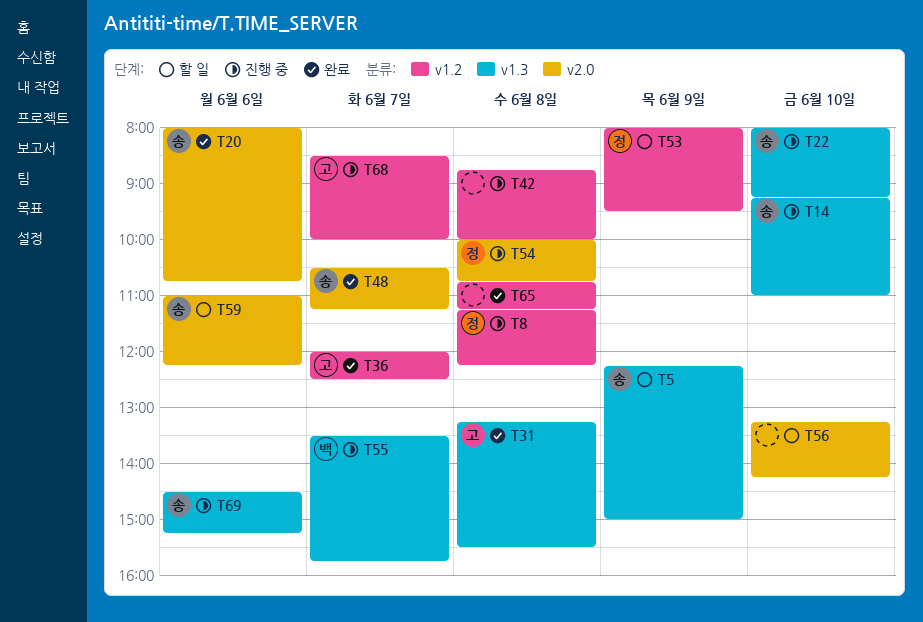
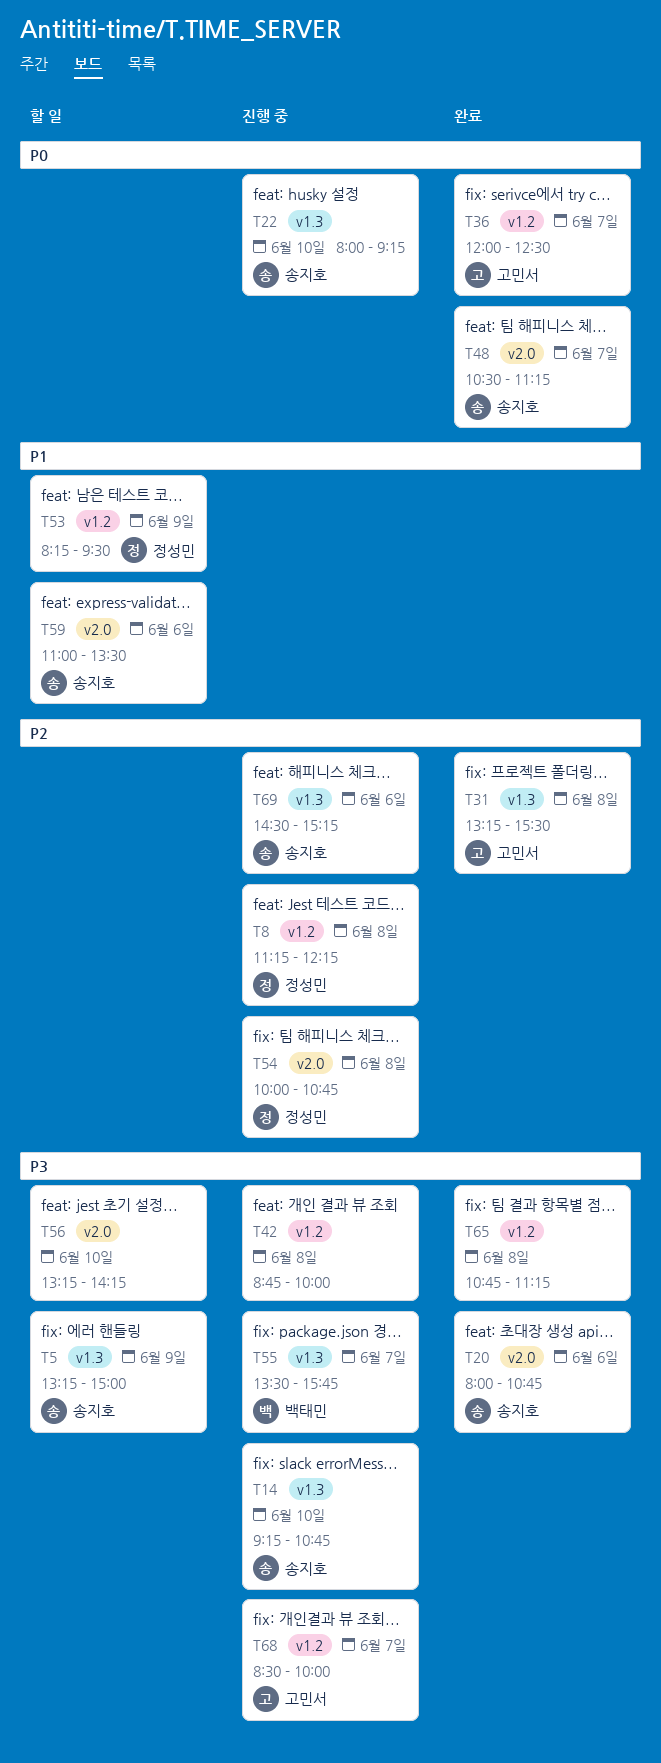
T5, begins: 12:15 -> 13:15
T14, ends: 11:00 -> 10:45
T53, begins: 08:00 -> 08:15
T59, ends: 12:15 -> 13:30

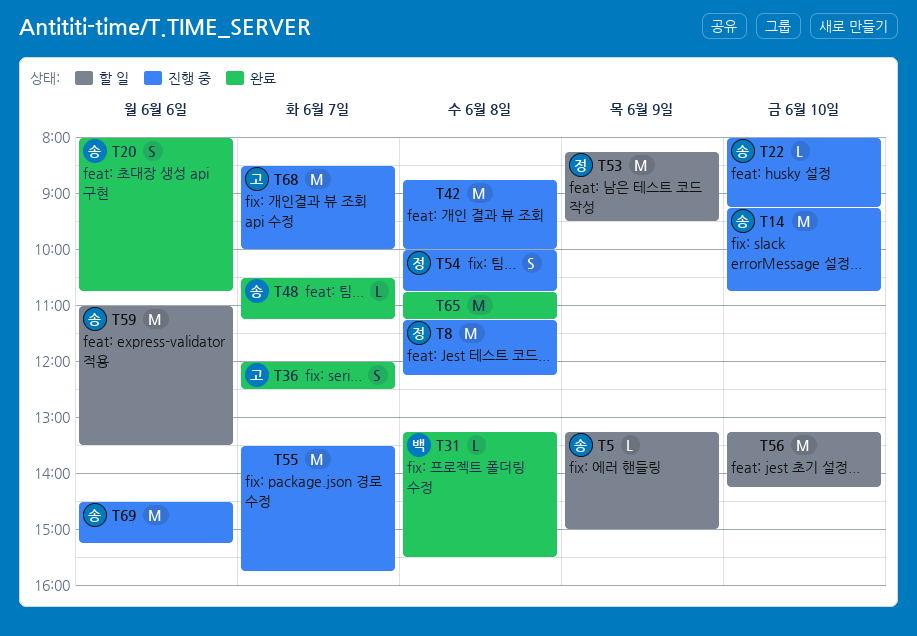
T31, owner: 고민서 -> 백태민
T55, owner: 백태민 -> none

